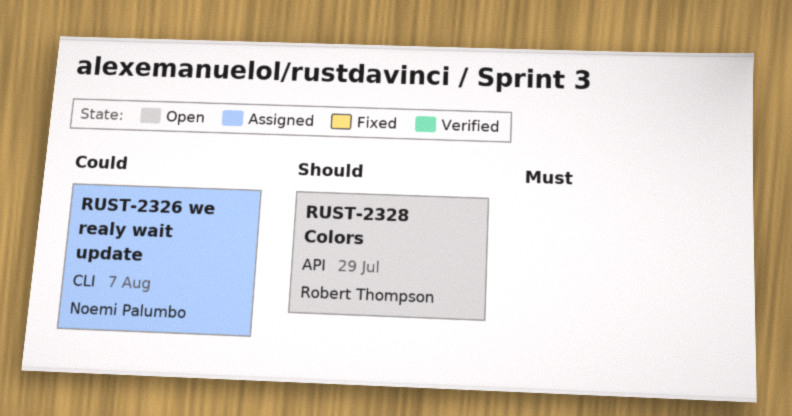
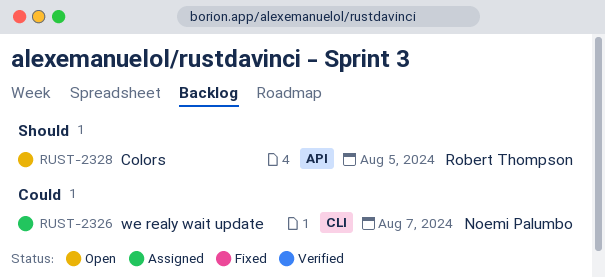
RUST-2328, due: Jul 29 -> Aug 5

